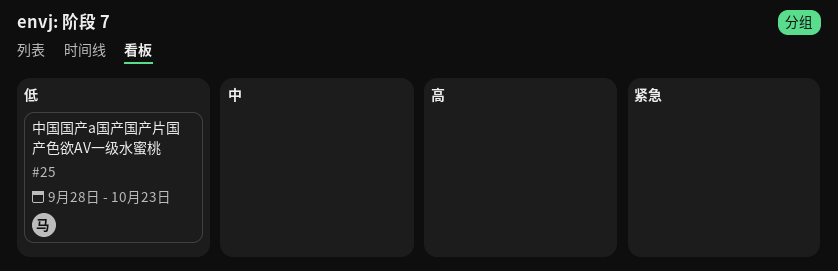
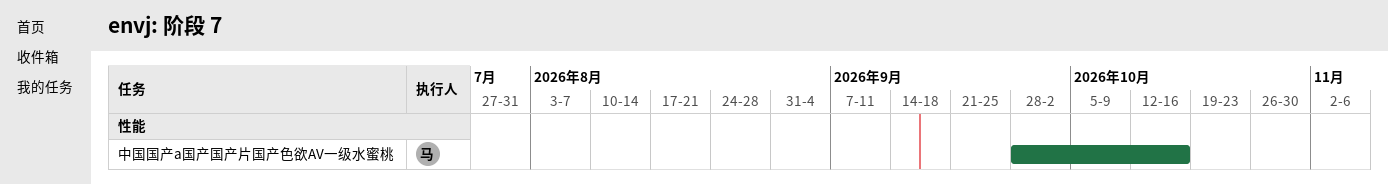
中国国产a国产国产片国产色欲AV一级水蜜桃, due: Oct 23 -> Oct 16

